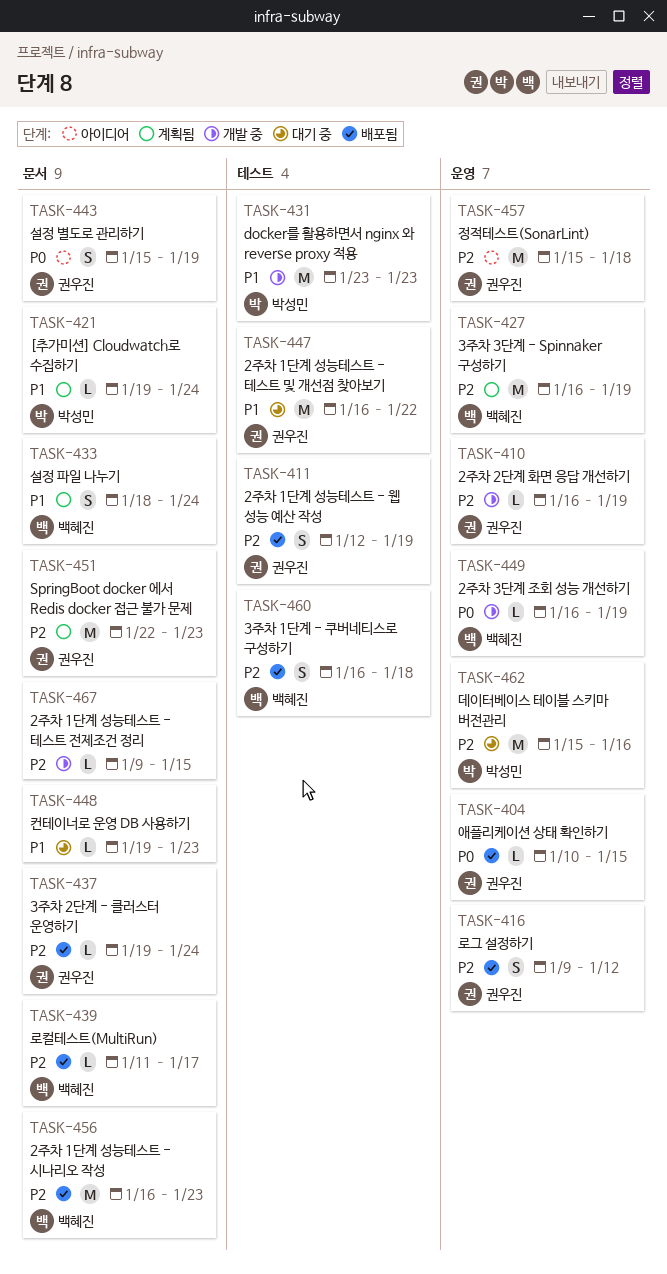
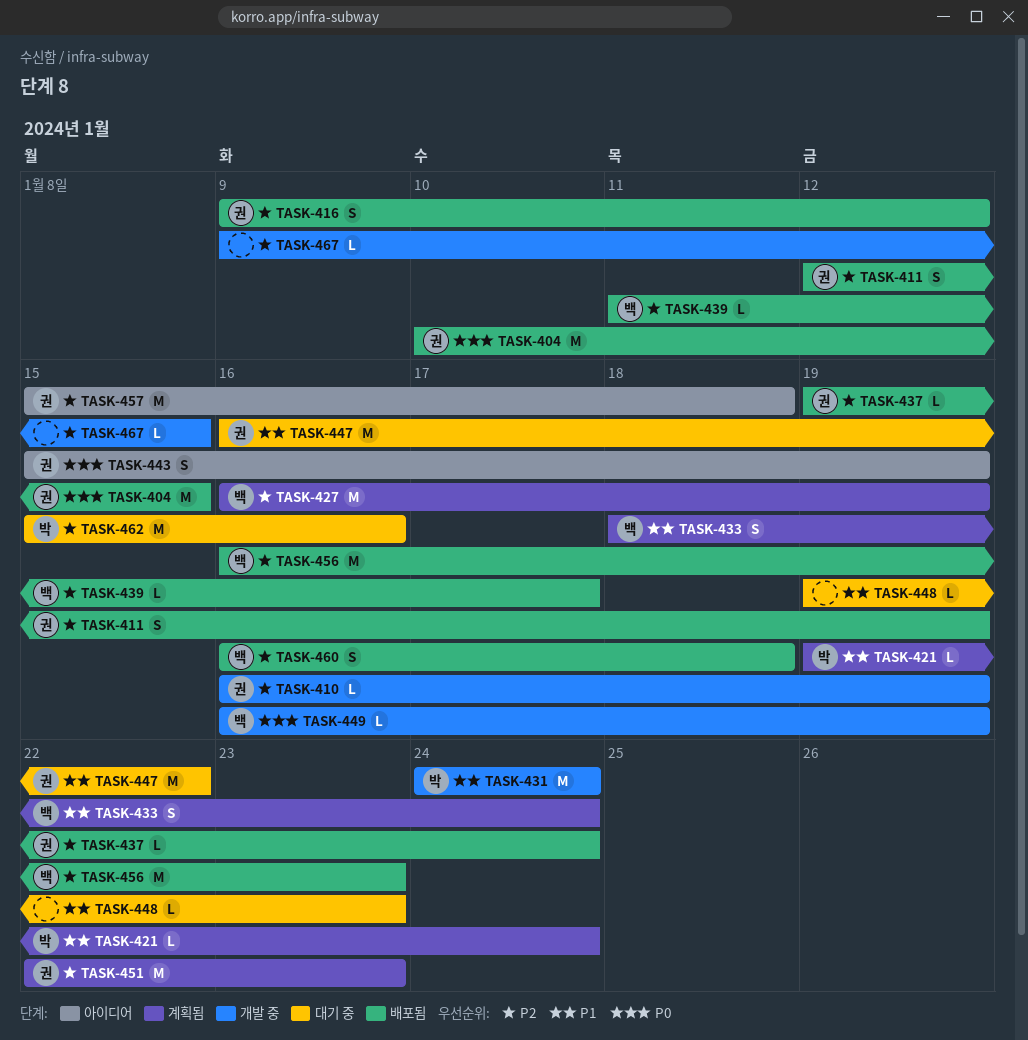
TASK-404, estimate: L -> M
TASK-431, start: Jan 23 -> Jan 24
TASK-431, due: Jan 23 -> Jan 24

